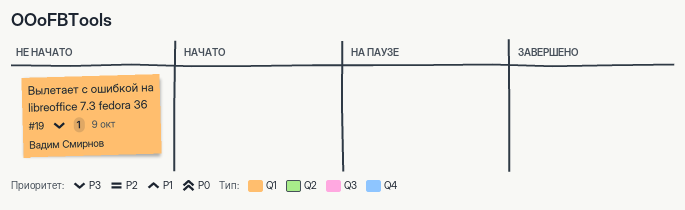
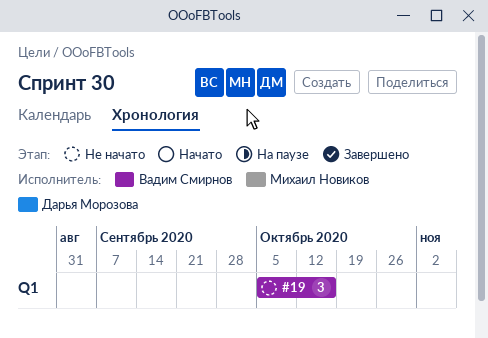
#19, estimate: 1 -> 3
#19, due: Oct 9 -> Oct 16

